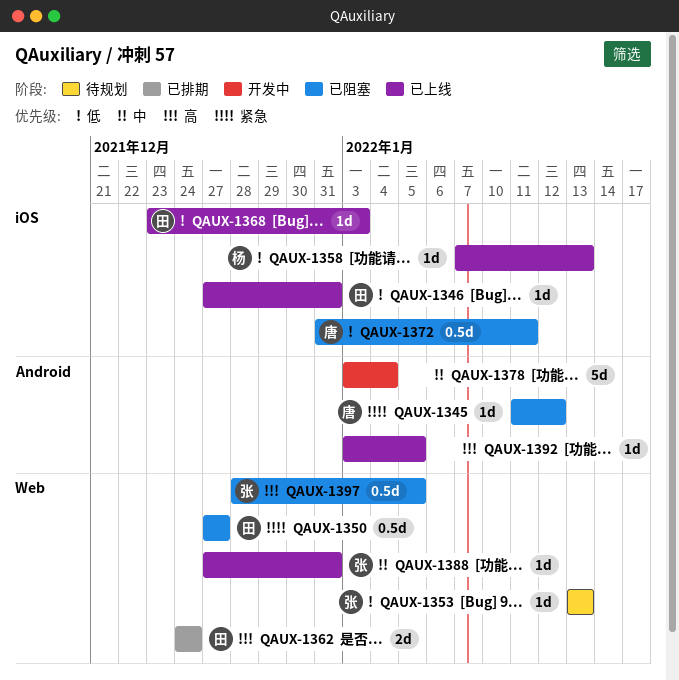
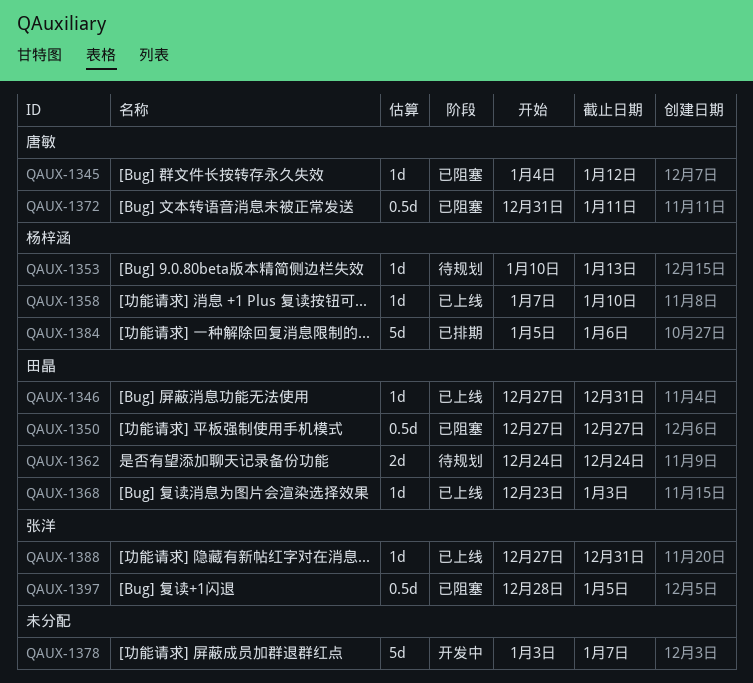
QAUX-1345, start: Jan 11 -> Jan 4
QAUX-1353, owner: 张洋 -> 杨梓涵
QAUX-1353, start: Jan 13 -> Jan 10
QAUX-1358, due: Jan 13 -> Jan 10
QAUX-1362, status: 已排期 -> 待规划
QAUX-1378, due: Jan 4 -> Jan 7
QAUX-1384: none -> present
QAUX-1392: present -> none

